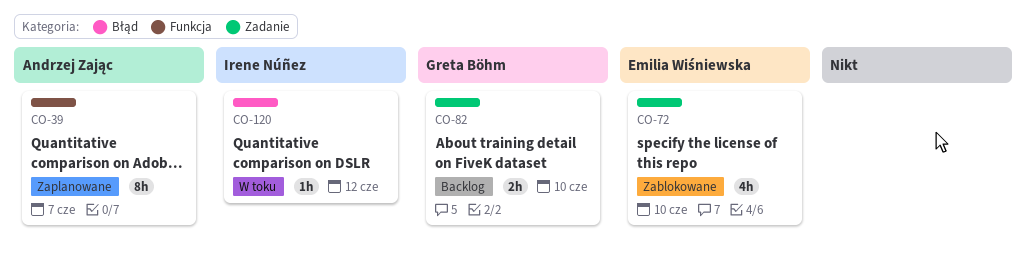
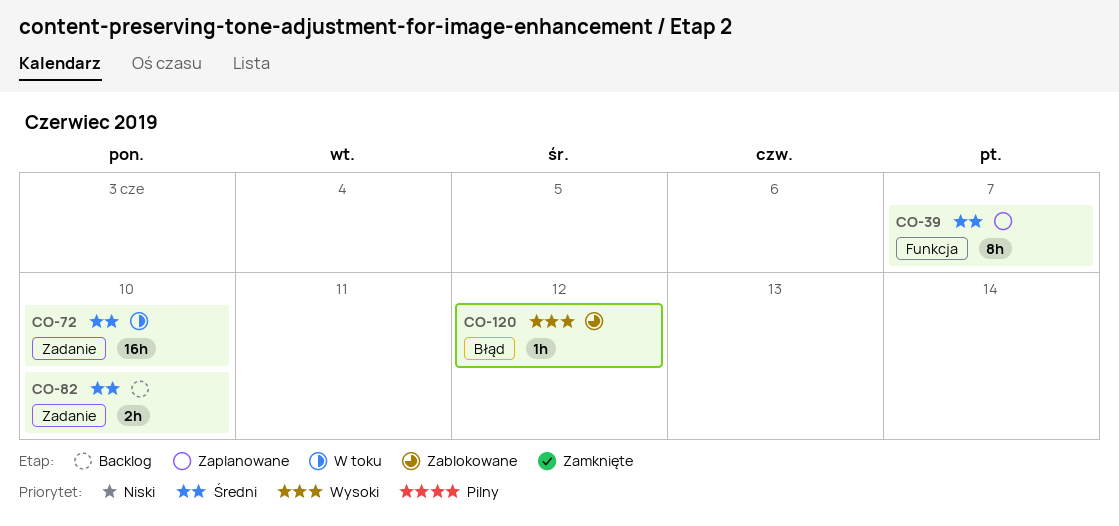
CO-72, status: Zablokowane -> W toku
CO-72, estimate: 4h -> 16h
CO-120, status: W toku -> Zablokowane

